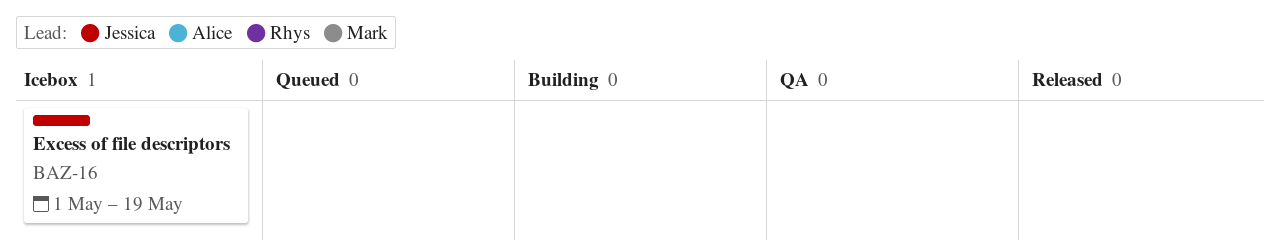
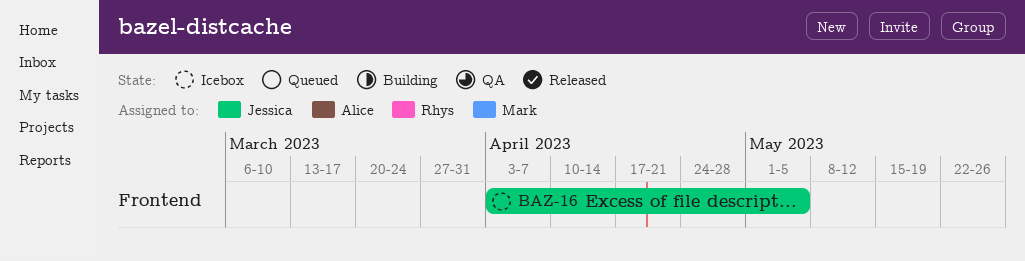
BAZ-16, start: May 1 -> Apr 3
BAZ-16, due: May 19 -> May 5

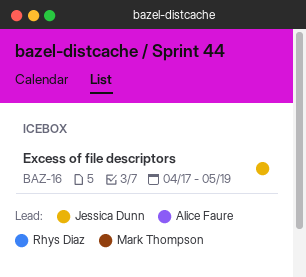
BAZ-16, start: Apr 3 -> Apr 17
BAZ-16, due: May 5 -> May 19

